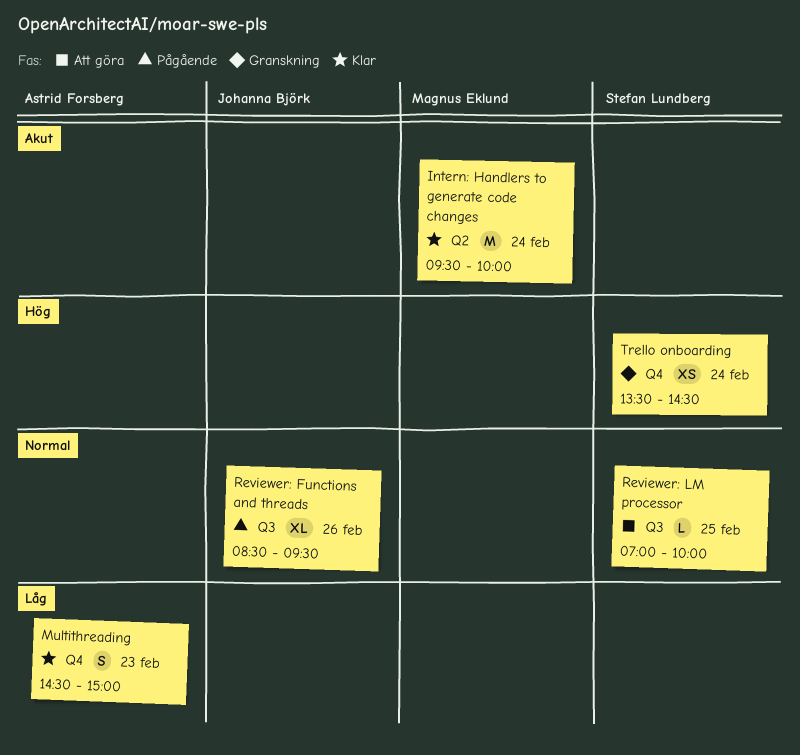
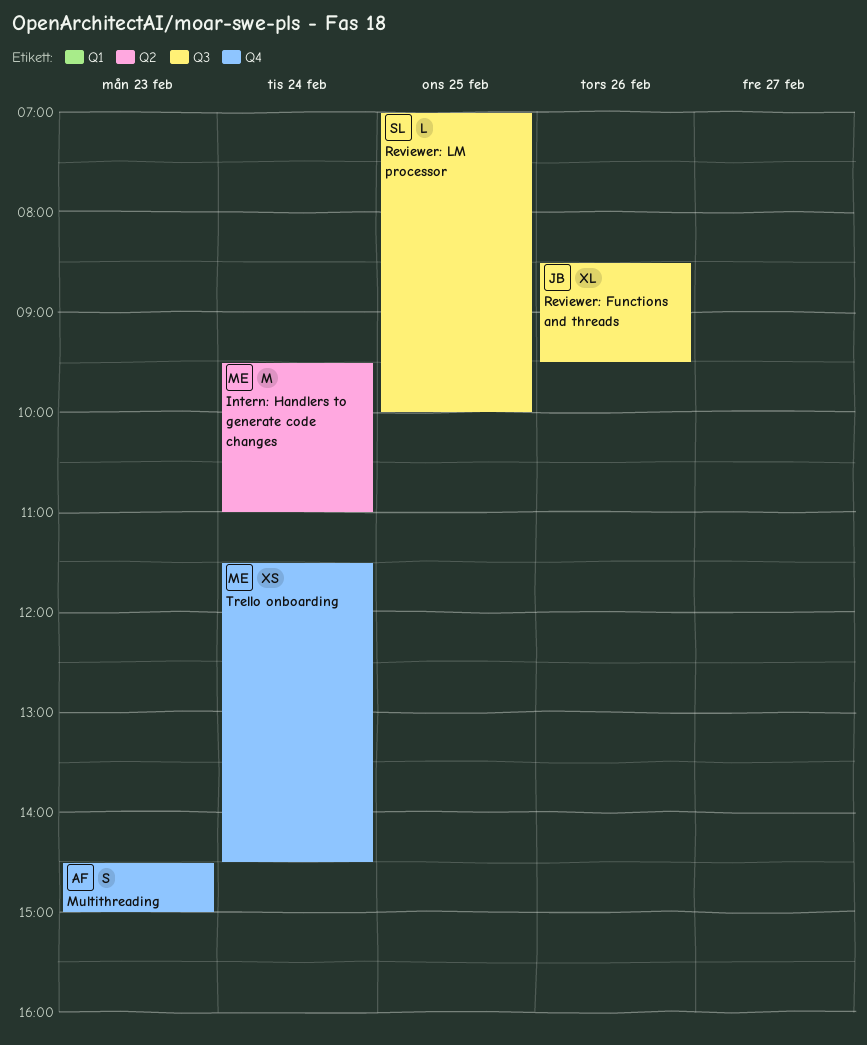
Intern: Handlers to generate code changes, ends: 10:00 -> 11:00
Trello onboarding, owner: Stefan Lundberg -> Magnus Eklund
Trello onboarding, begins: 13:30 -> 11:30

